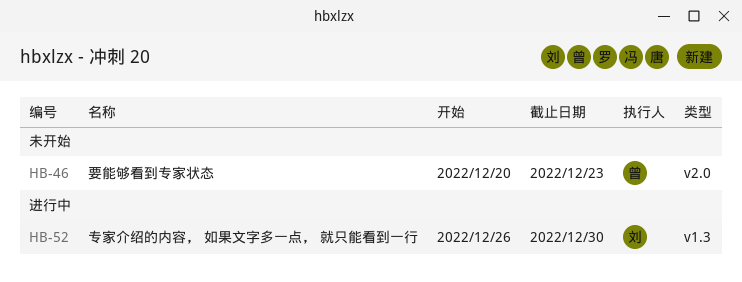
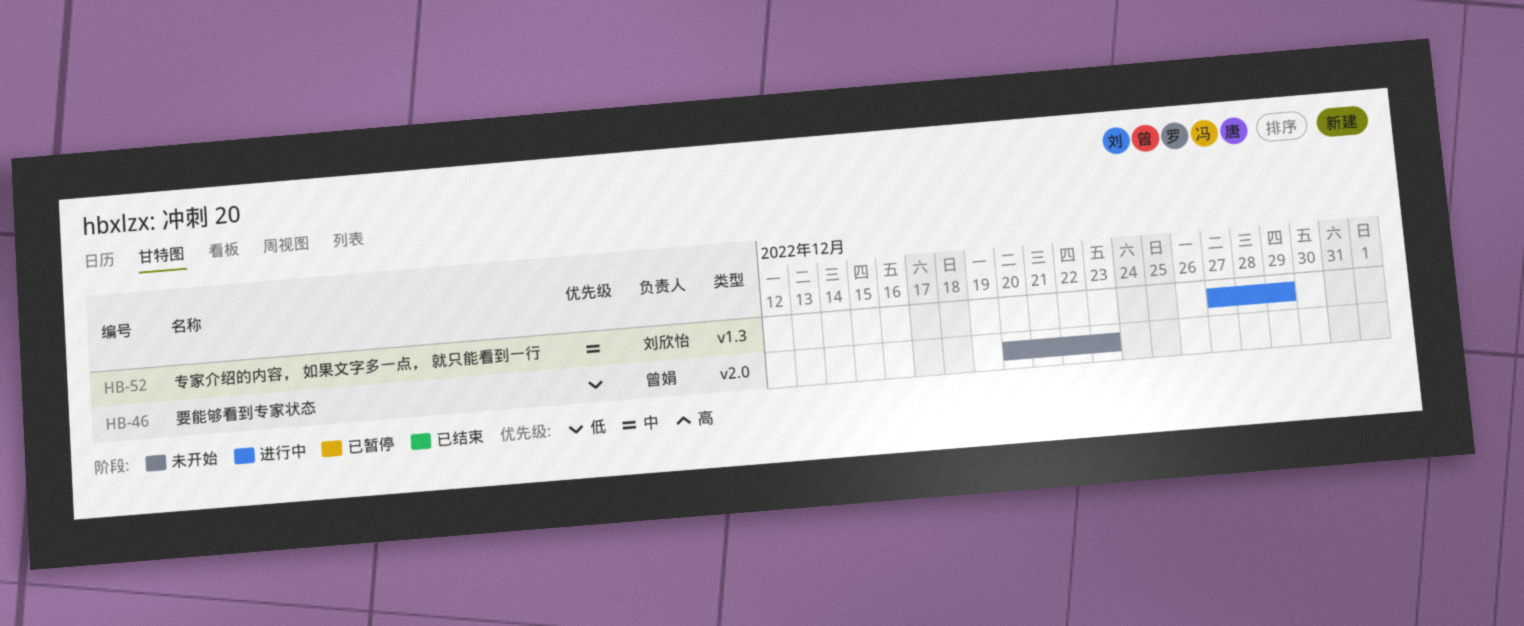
HB-52, start: Dec 26 -> Dec 27
HB-52, due: Dec 30 -> Dec 29

